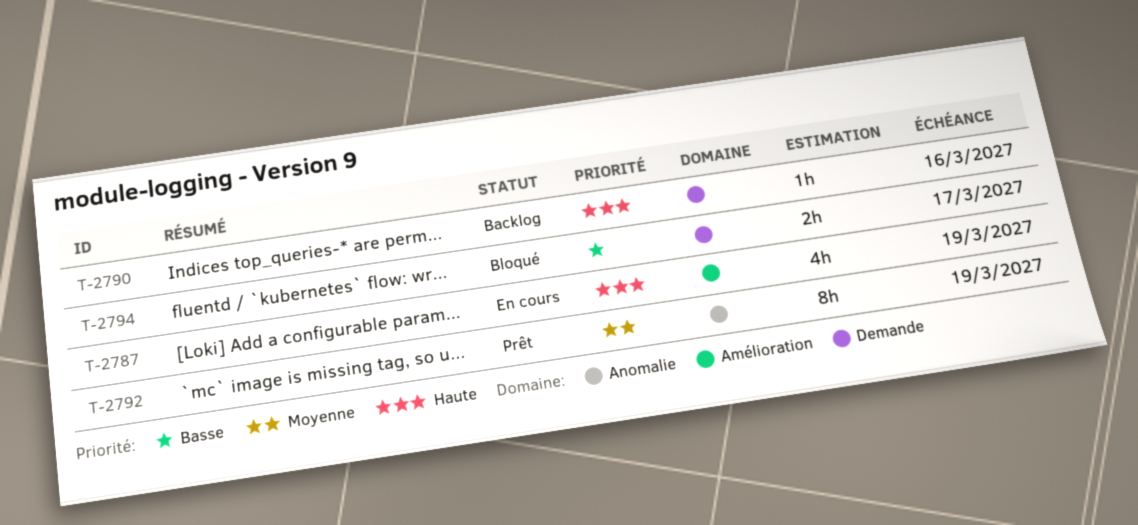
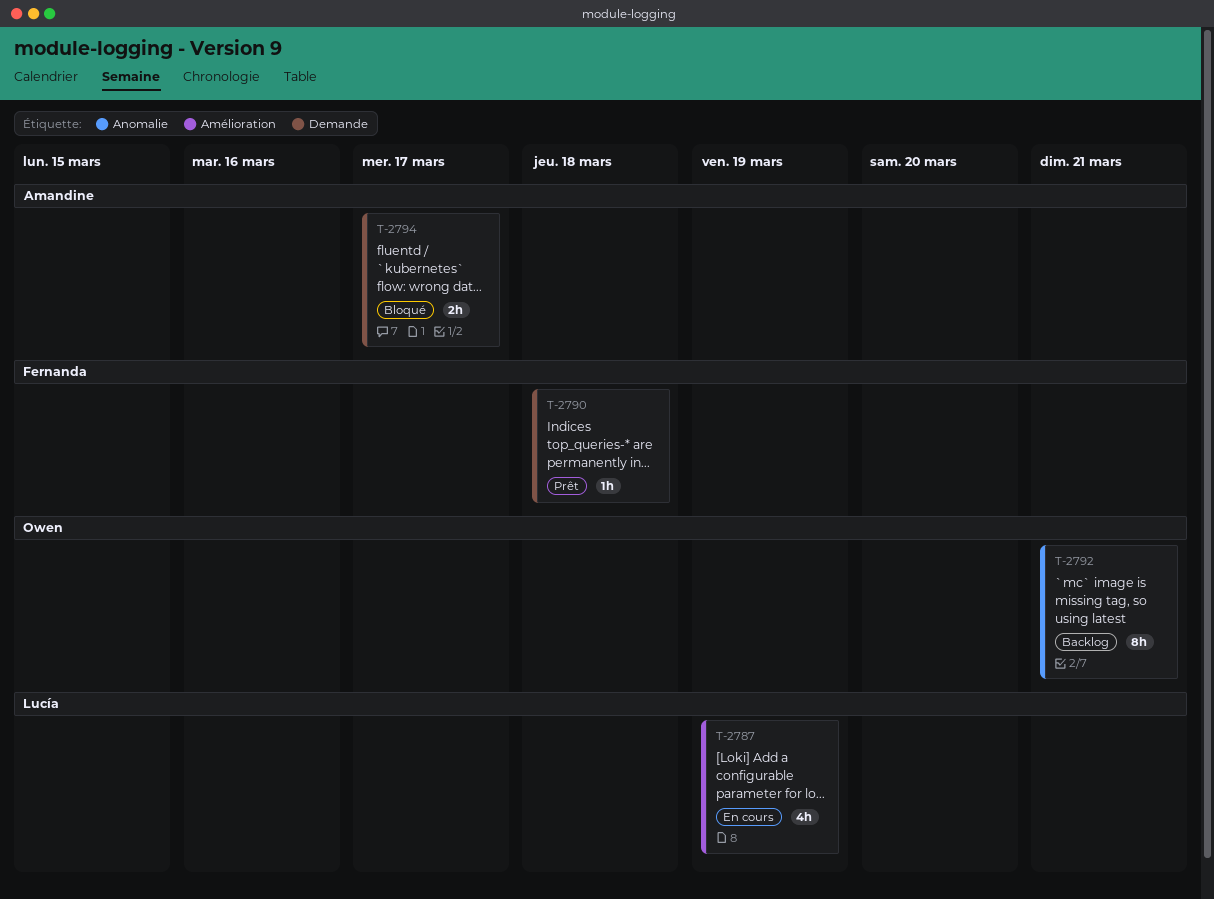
T-2790, status: Backlog -> Prêt
T-2790, due: Mar 16 -> Mar 18
T-2792, status: Prêt -> Backlog
T-2792, due: Mar 19 -> Mar 21

